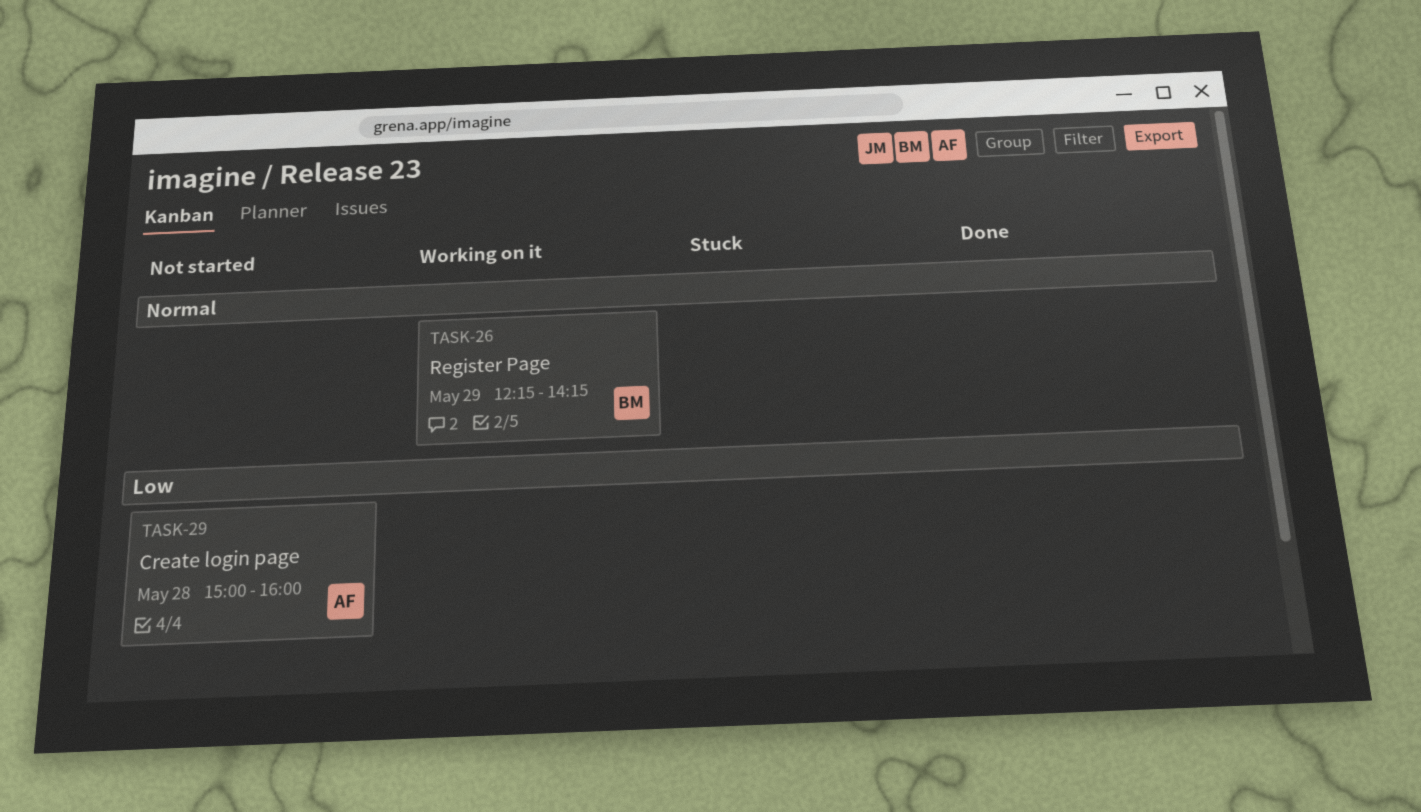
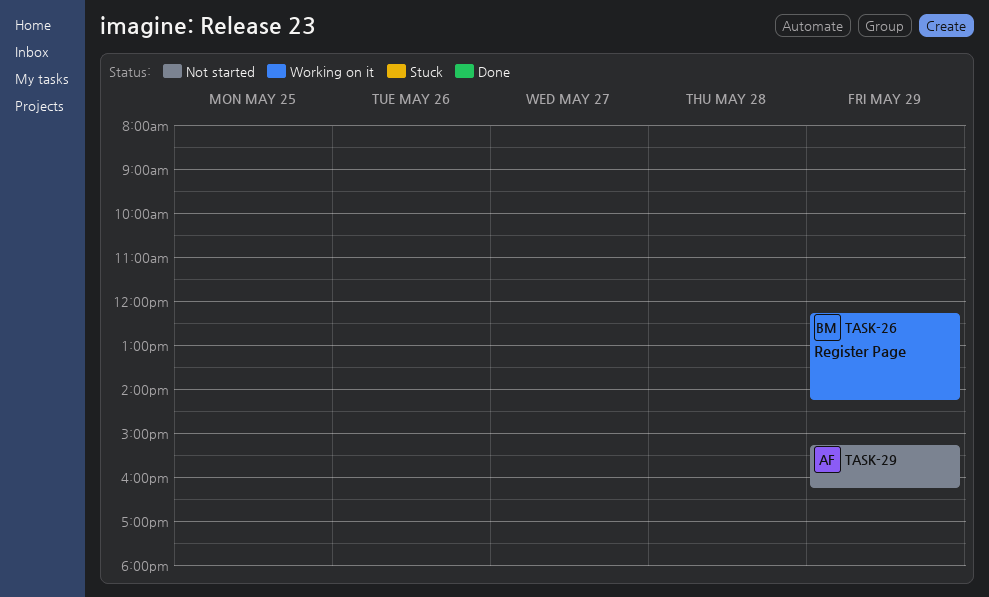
TASK-29, day: May 28 -> May 29
TASK-29, begins: 15:00 -> 15:15
TASK-29, ends: 16:00 -> 16:15

